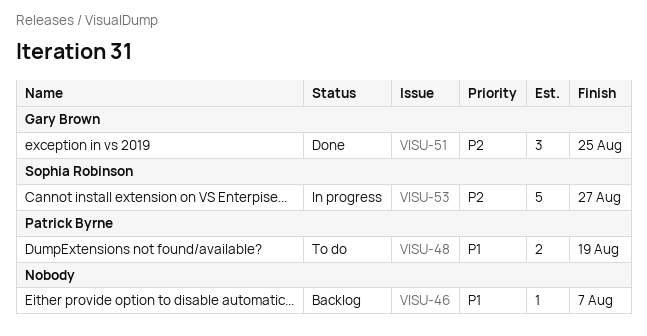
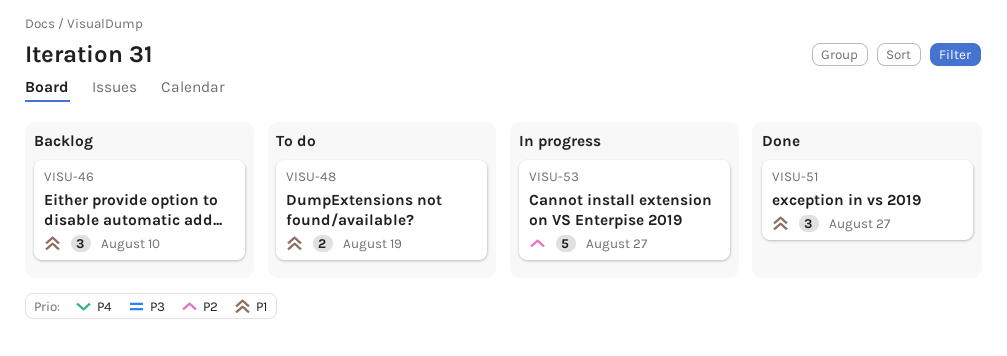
VISU-46, estimate: 1 -> 3
VISU-46, due: Aug 7 -> Aug 10
VISU-51, priority: P2 -> P1
VISU-51, due: Aug 25 -> Aug 27

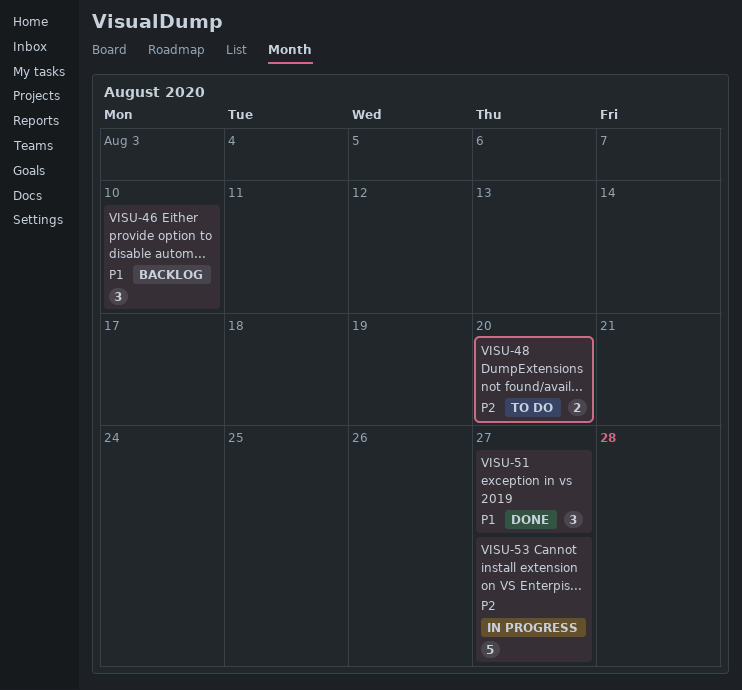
VISU-48, priority: P1 -> P2
VISU-48, due: Aug 19 -> Aug 20

